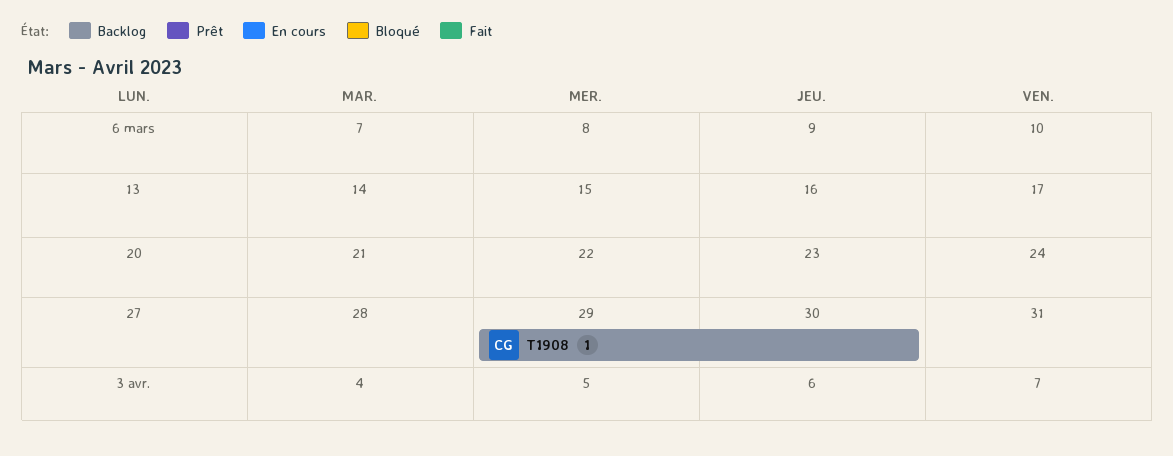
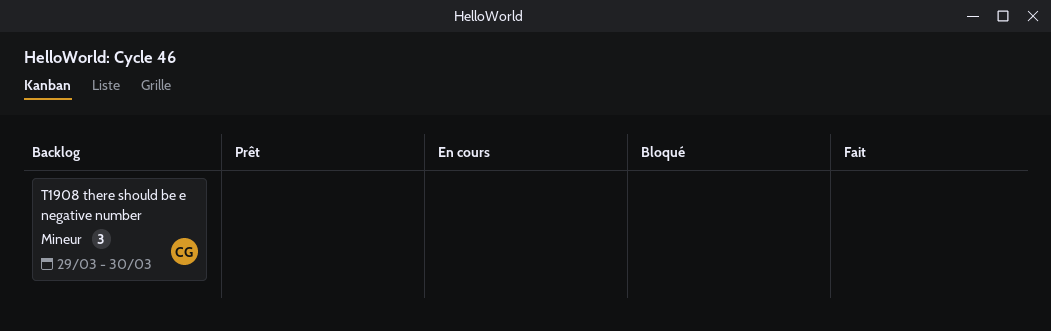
T1908, estimate: 1 -> 3

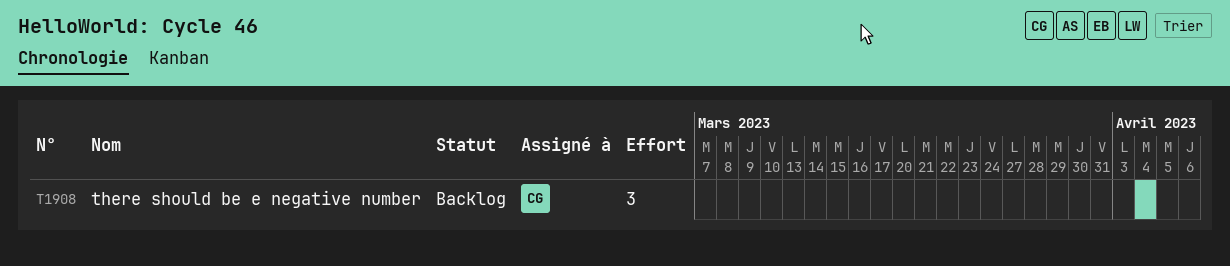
T1908, start: Mar 29 -> Apr 4
T1908, due: Mar 30 -> Apr 4

